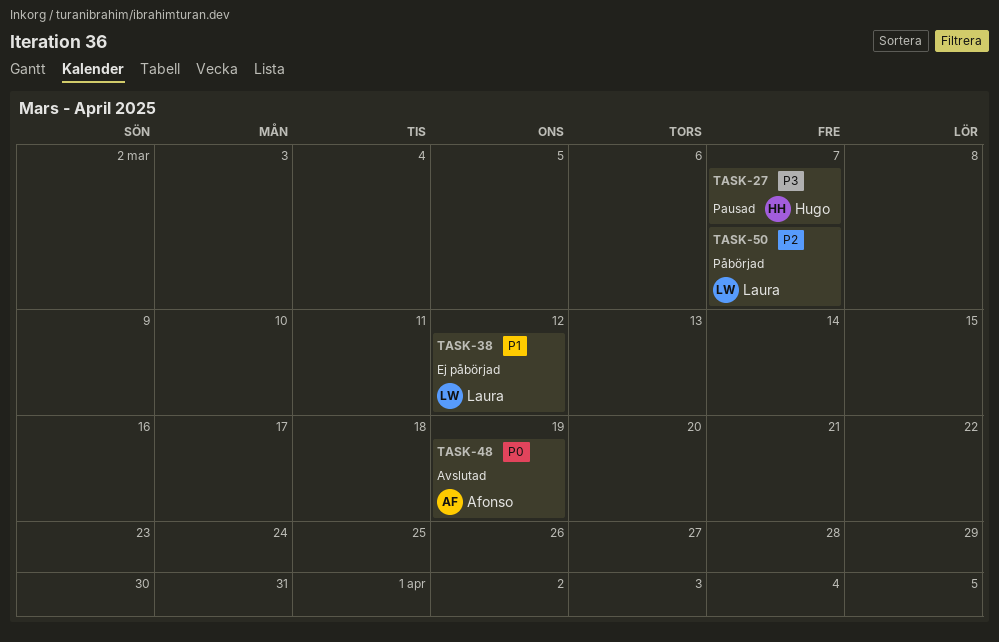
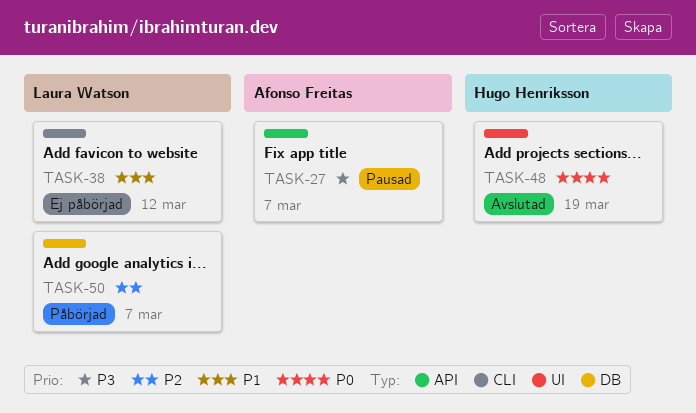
TASK-27, owner: Hugo Henriksson -> Afonso Freitas
TASK-48, owner: Afonso Freitas -> Hugo Henriksson

